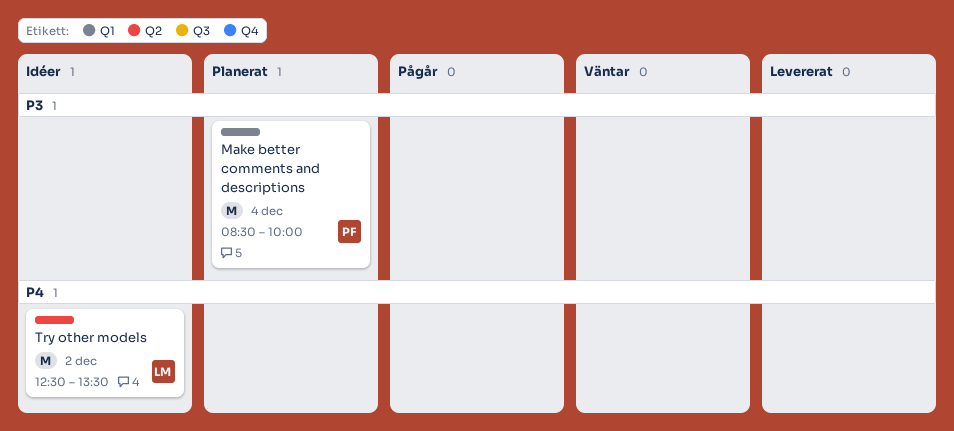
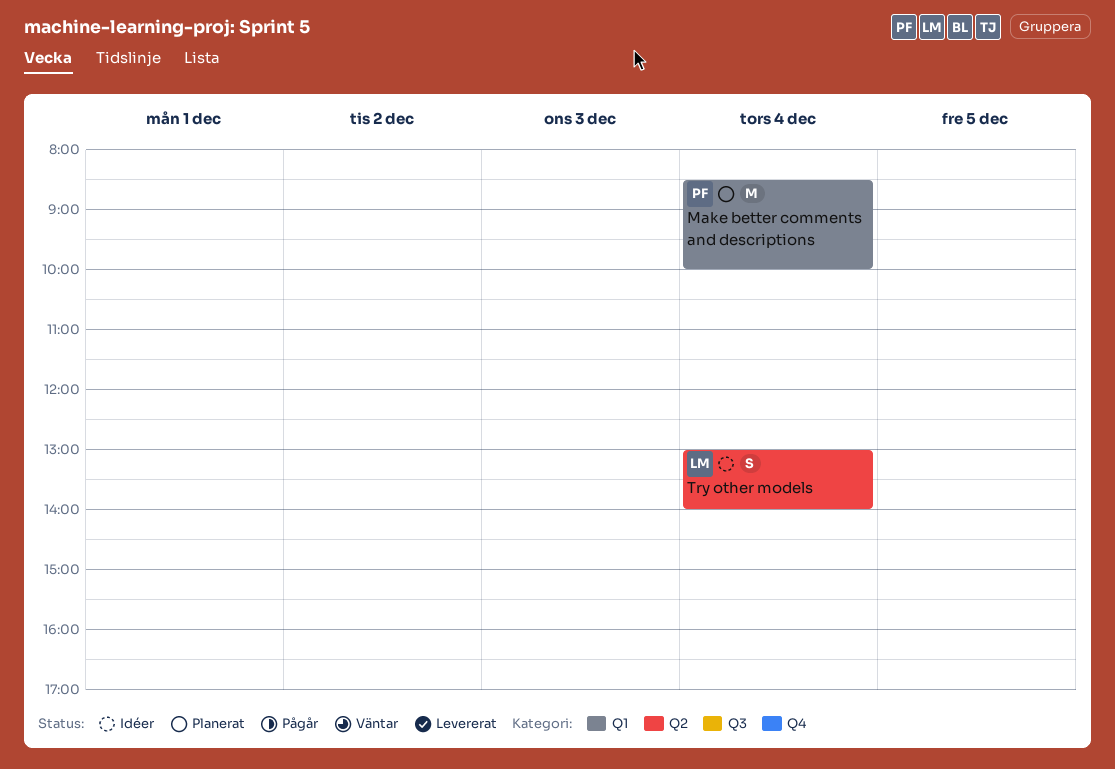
Try other models, estimate: M -> S
Try other models, day: Dec 2 -> Dec 4
Try other models, begins: 12:30 -> 13:00
Try other models, ends: 13:30 -> 14:00

